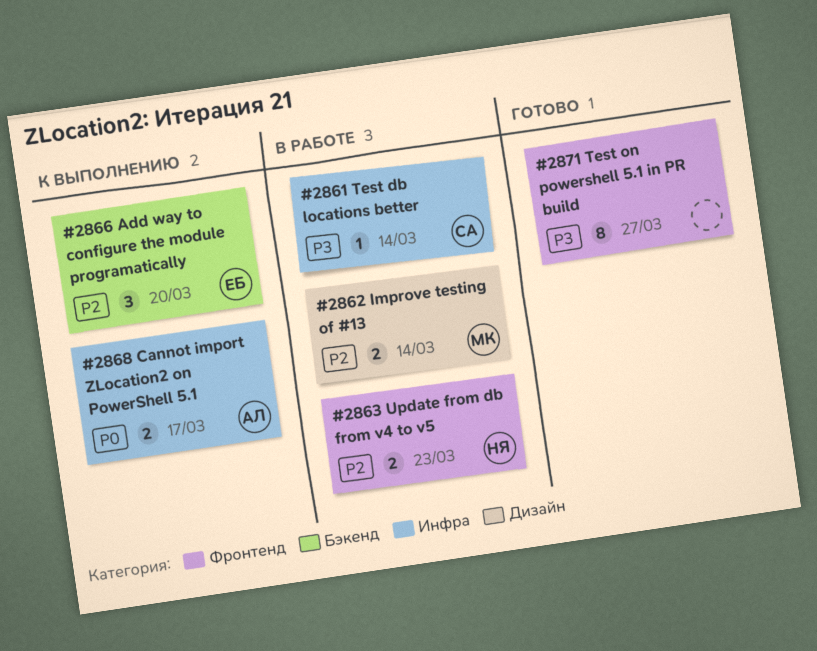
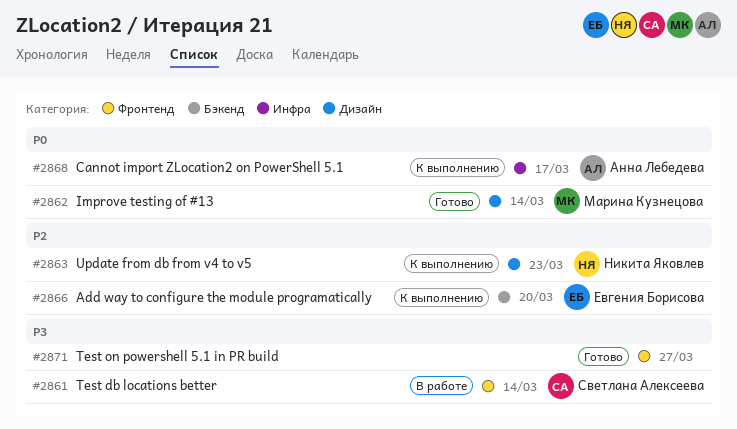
#2861, label: Инфра -> Фронтенд
#2862, status: В работе -> Готово
#2862, priority: P2 -> P0
#2863, status: В работе -> К выполнению
#2863, label: Фронтенд -> Дизайн

